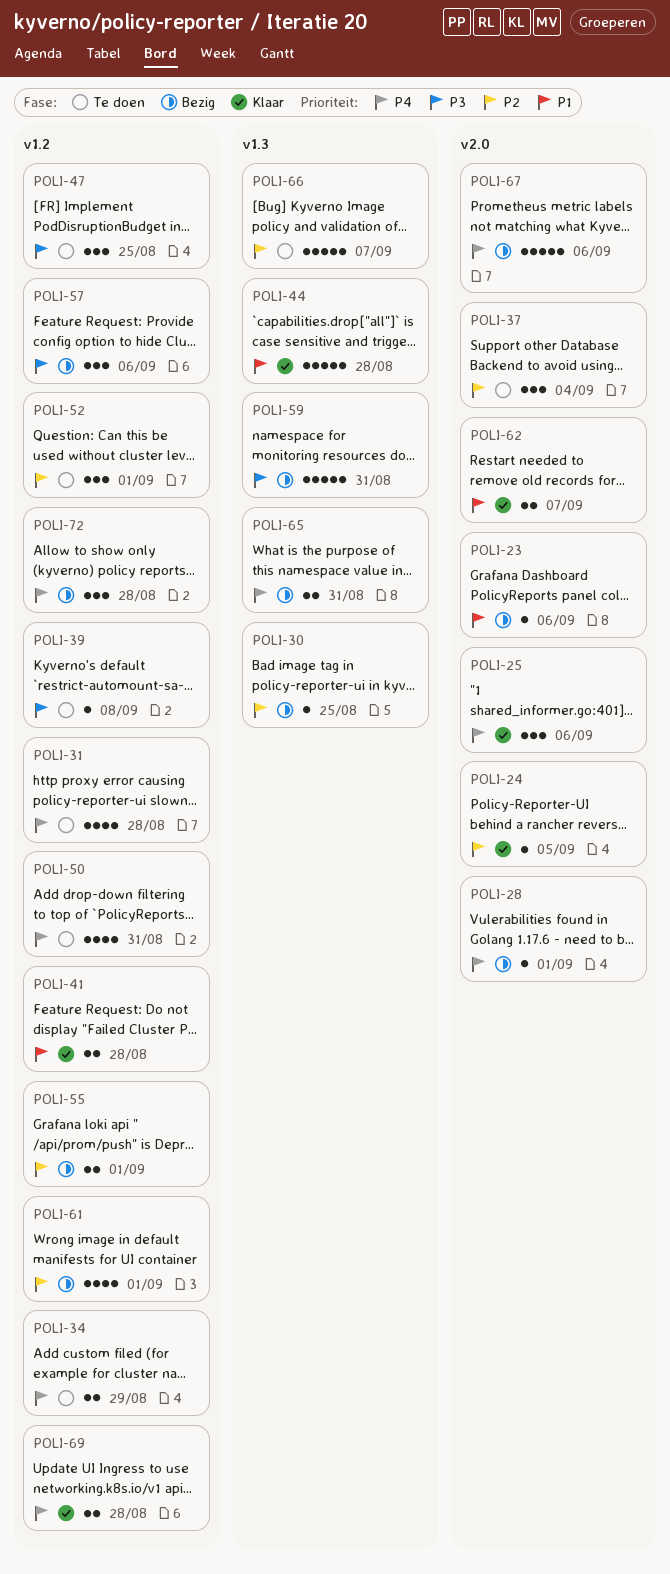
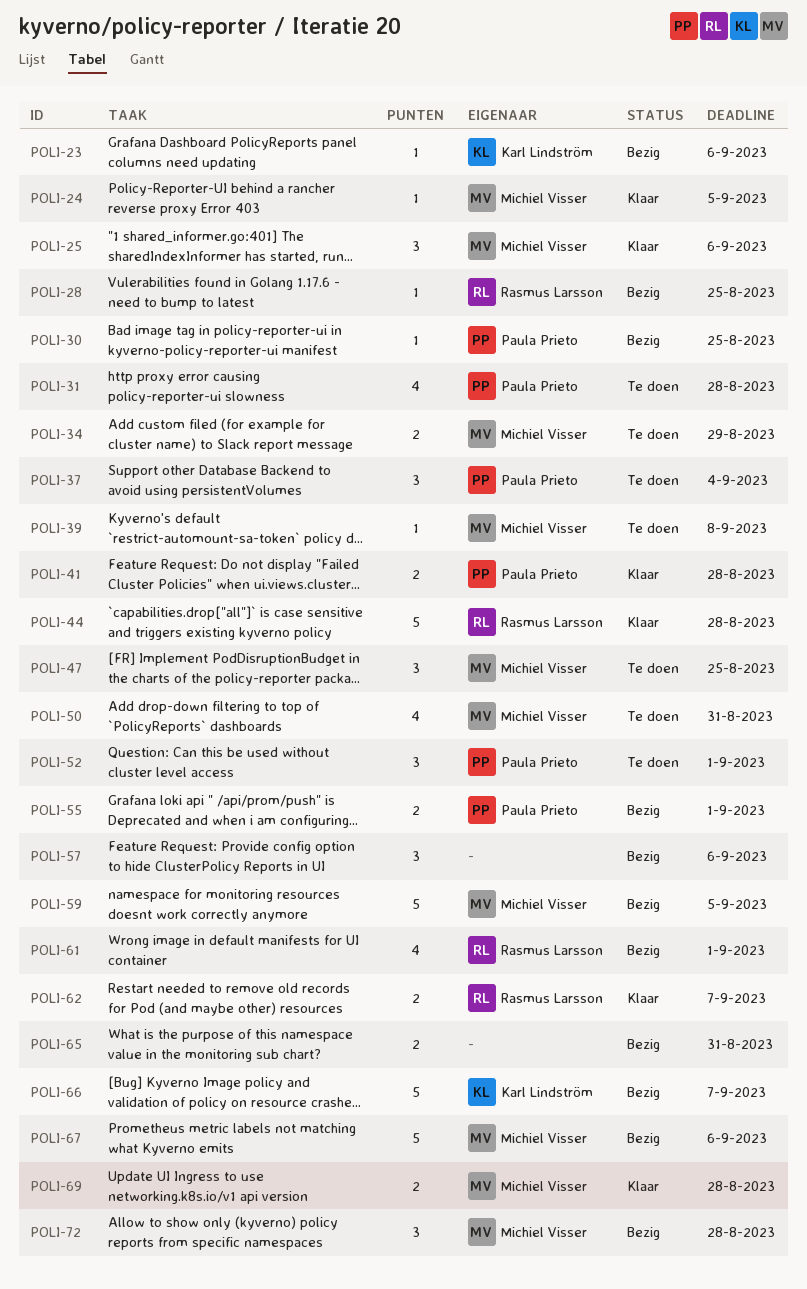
POLI-28, due: Sep 1 -> Aug 25
POLI-59, due: Aug 31 -> Sep 5
POLI-66, status: Te doen -> Bezig

